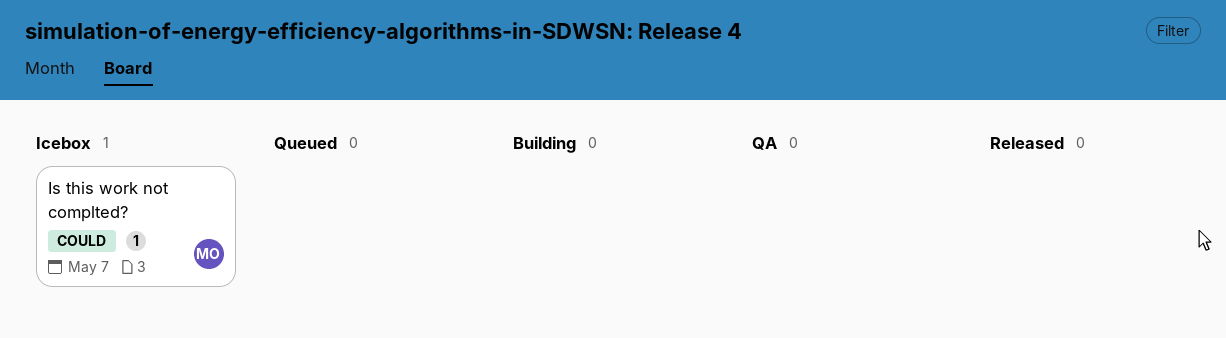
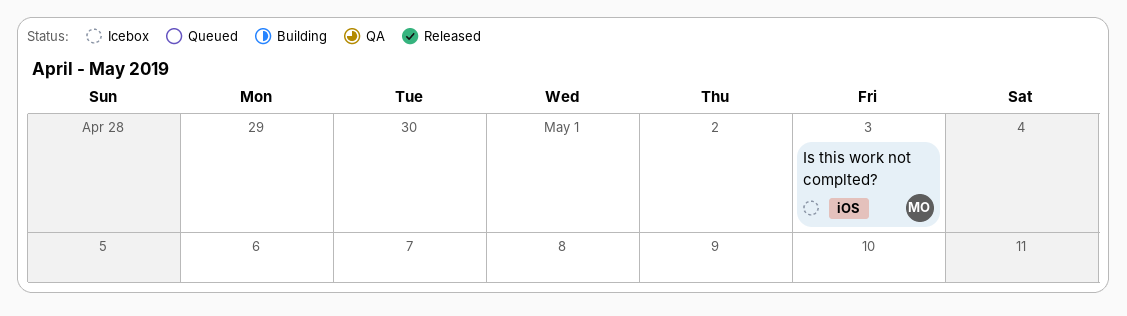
Is this work not complted?, due: May 7 -> May 3

